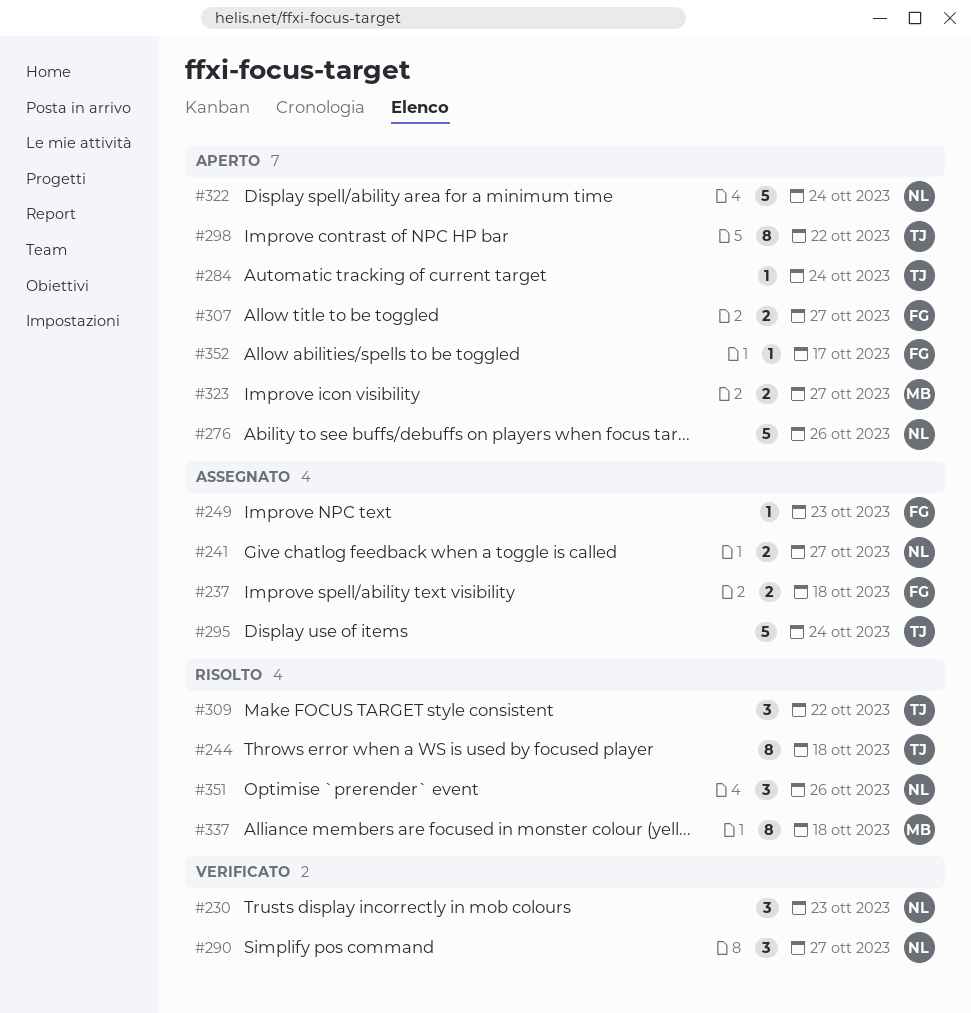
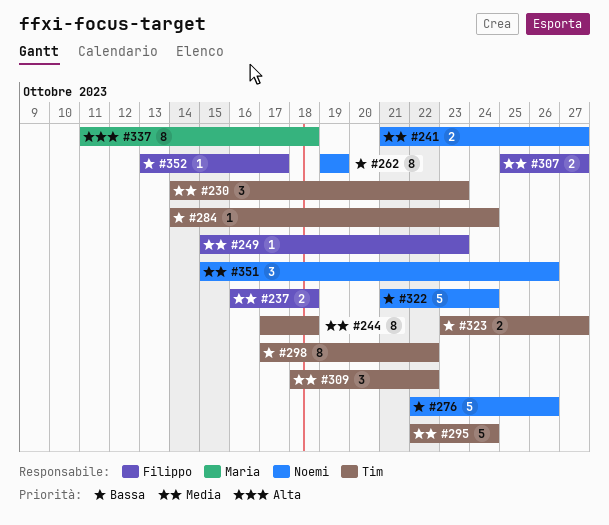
#230, owner: Noemi -> Tim
#262: none -> present
#290: present -> none
#323, owner: Maria -> Tim

